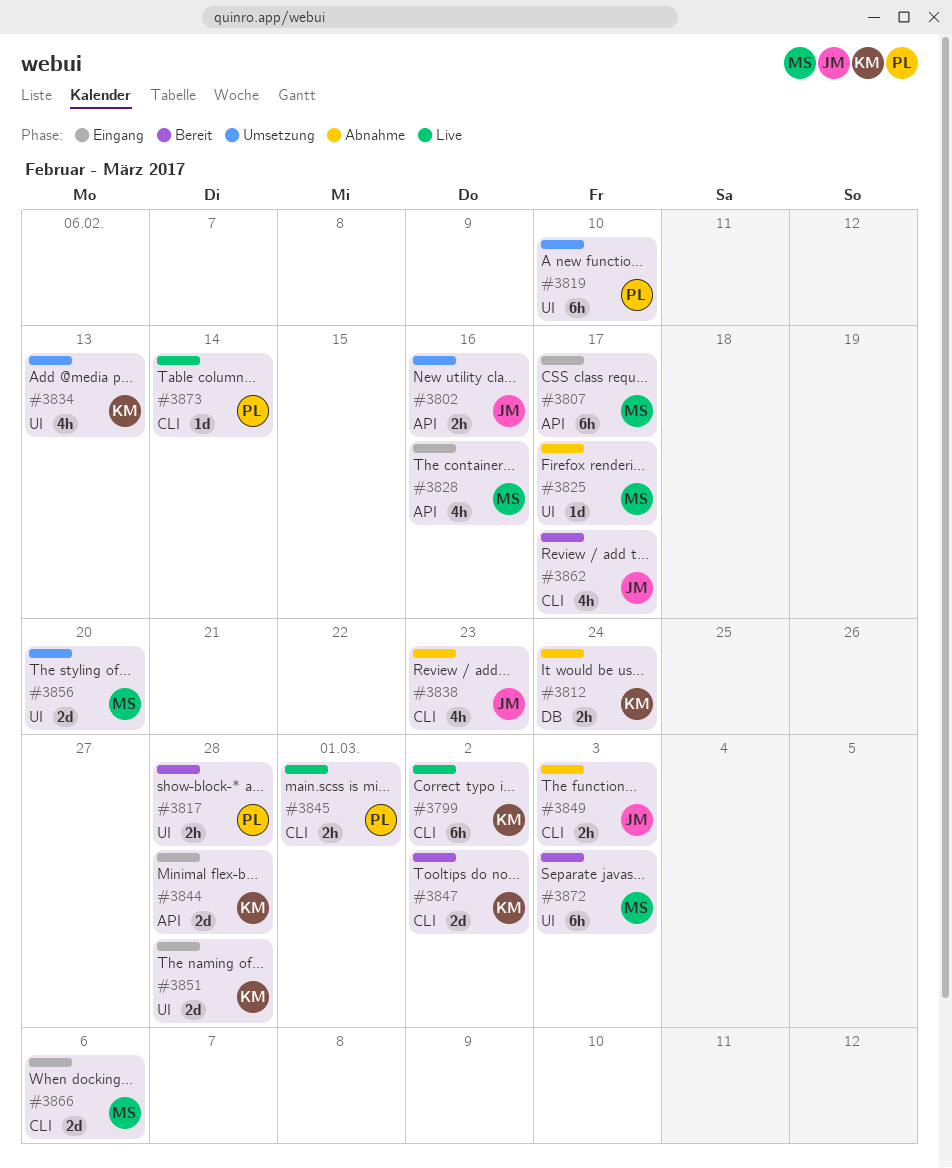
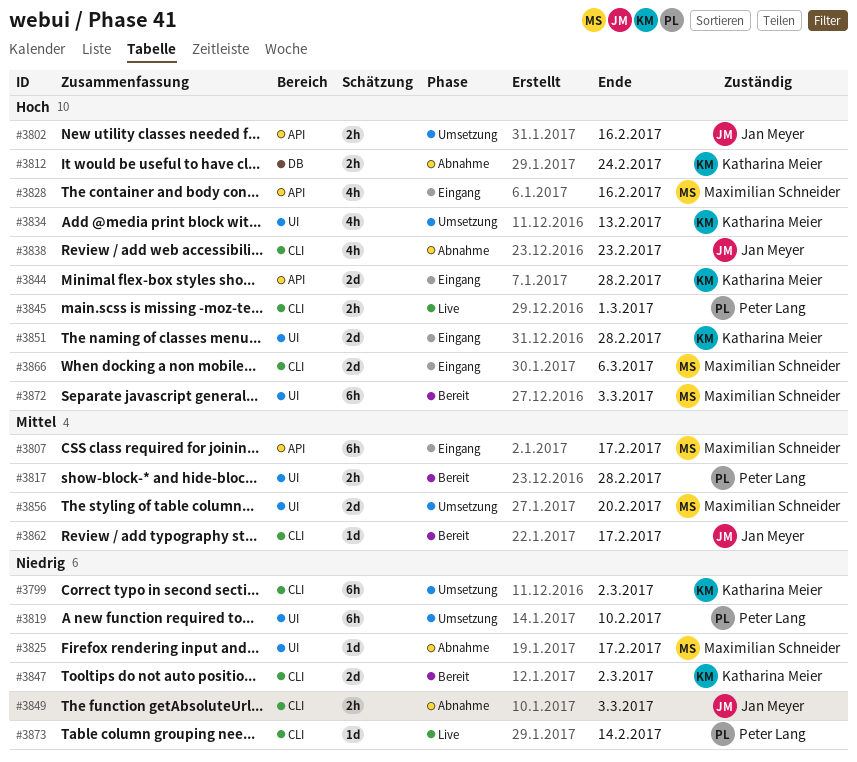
#3799, status: Live -> Umsetzung
#3862, estimate: 4h -> 1d

